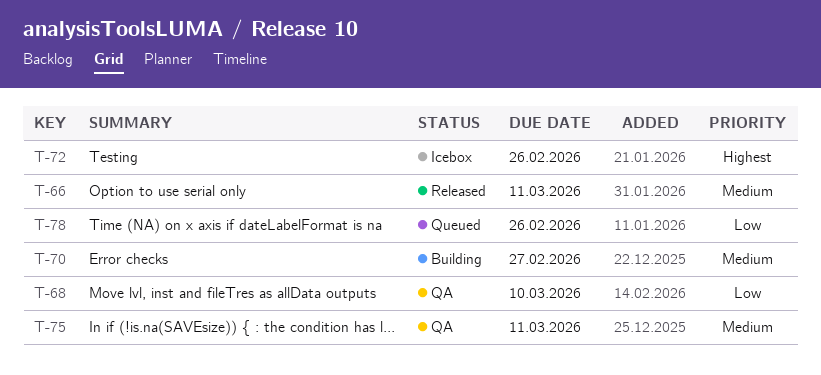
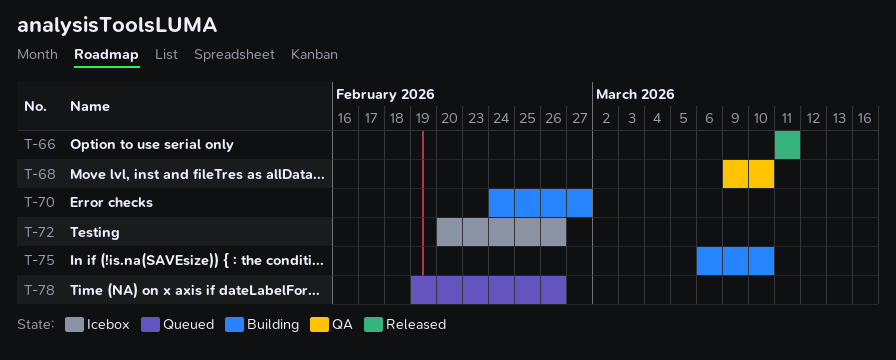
T-75, status: QA -> Building
T-75, due: Mar 11 -> Mar 10

